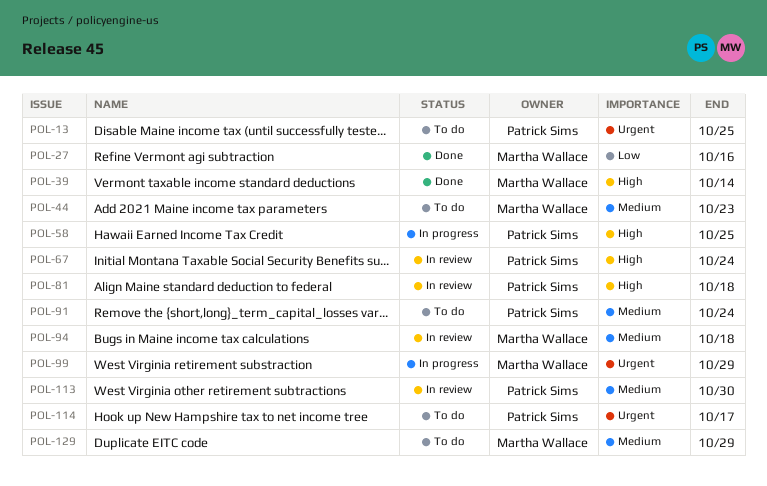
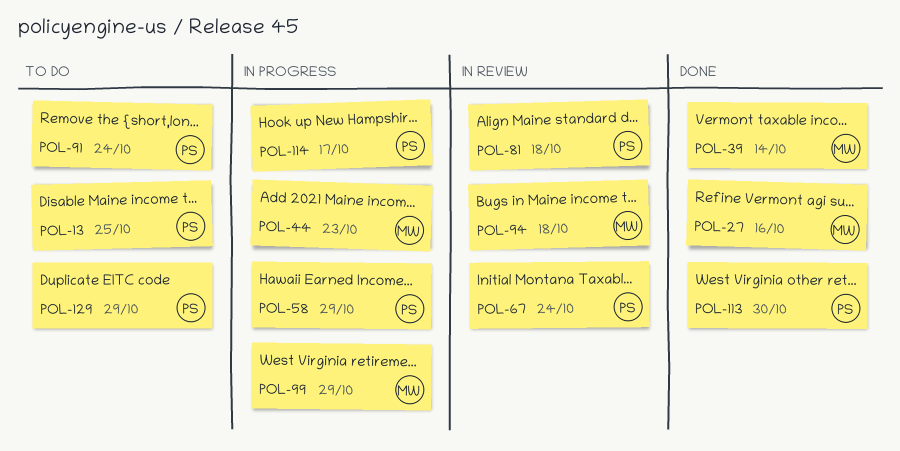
POL-44, status: To do -> In progress
POL-58, due: Oct 25 -> Oct 29
POL-113, status: In review -> Done
POL-114, status: To do -> In progress
POL-129, owner: Martha Wallace -> Patrick Sims

